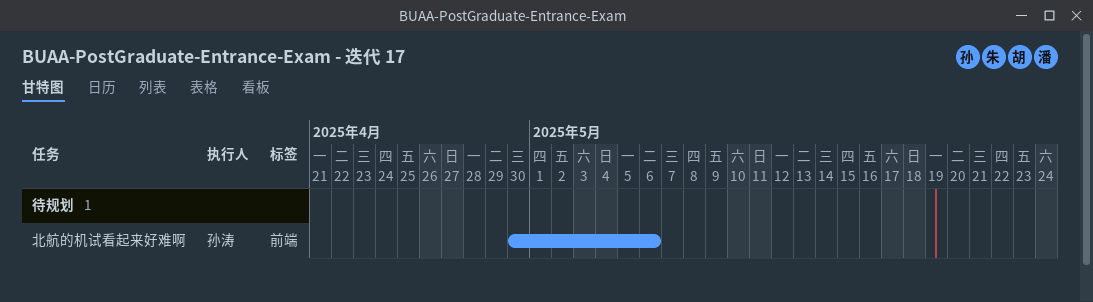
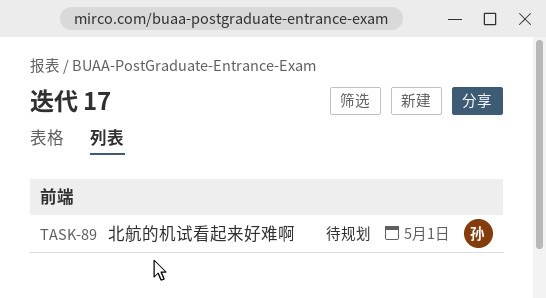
北航的机试看起来好难啊, due: May 6 -> May 1

